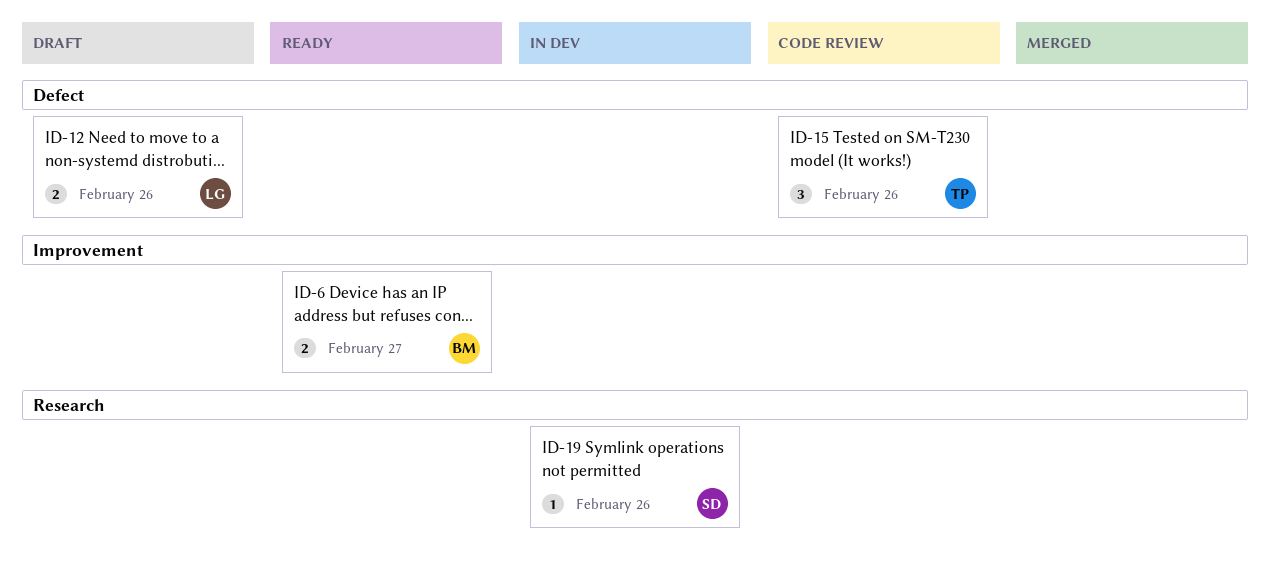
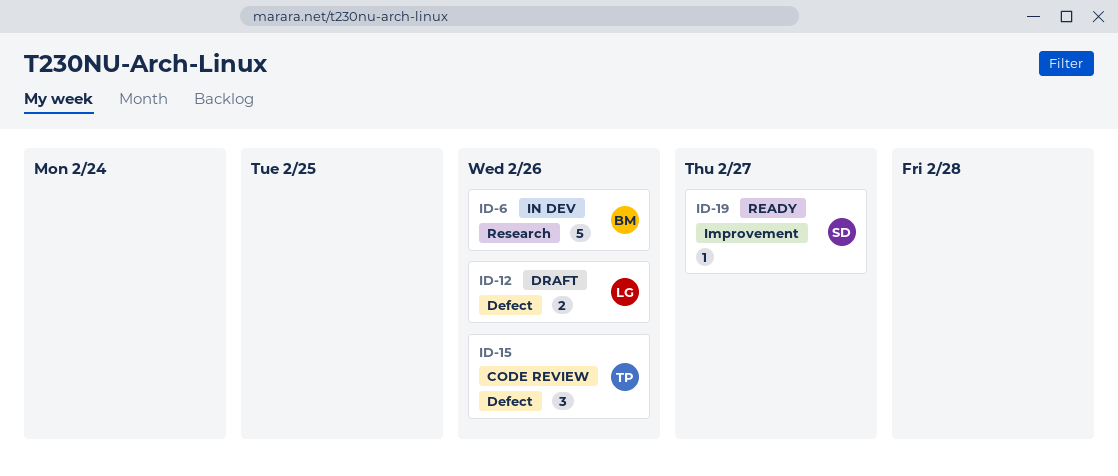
ID-6, status: Ready -> In dev
ID-6, label: Improvement -> Research
ID-6, estimate: 2 -> 5
ID-6, due: Feb 27 -> Feb 26
ID-19, status: In dev -> Ready
ID-19, label: Research -> Improvement
ID-19, due: Feb 26 -> Feb 27

